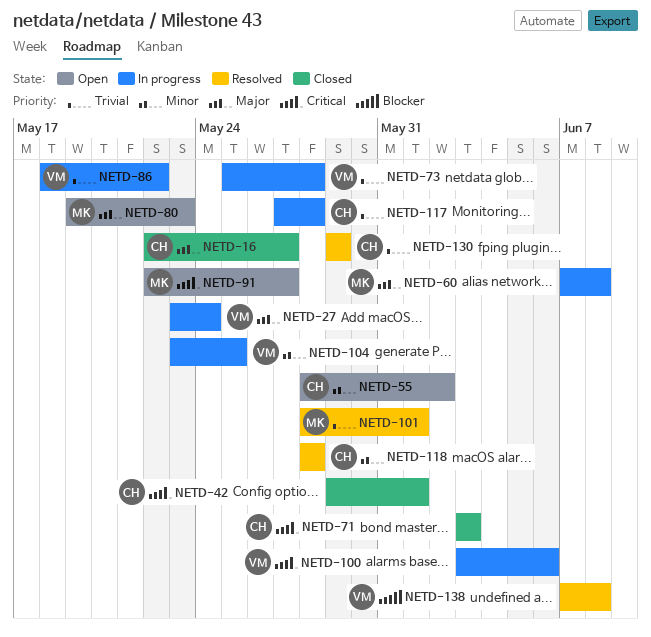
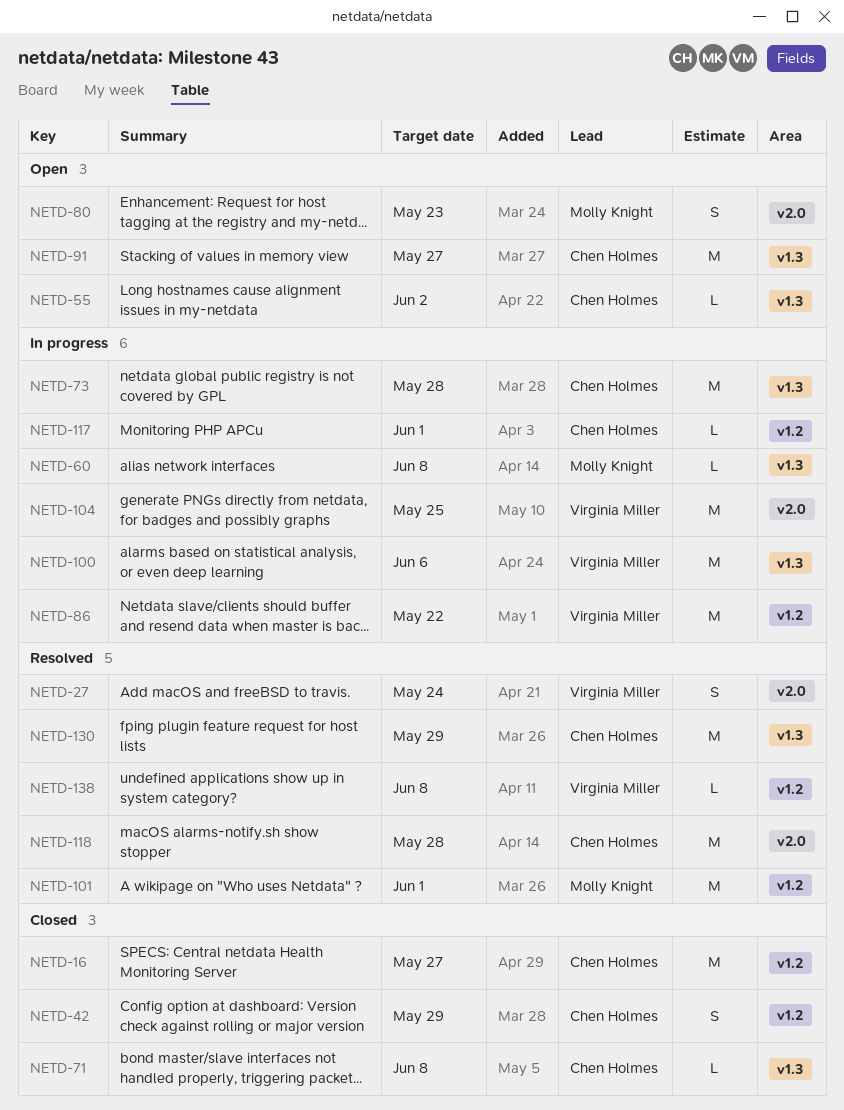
NETD-27, status: In progress -> Resolved
NETD-42, due: Jun 1 -> May 29
NETD-71, due: Jun 3 -> Jun 8
NETD-73, owner: Virginia Miller -> Chen Holmes
NETD-91, owner: Molly Knight -> Chen Holmes
NETD-117, due: May 28 -> Jun 1

